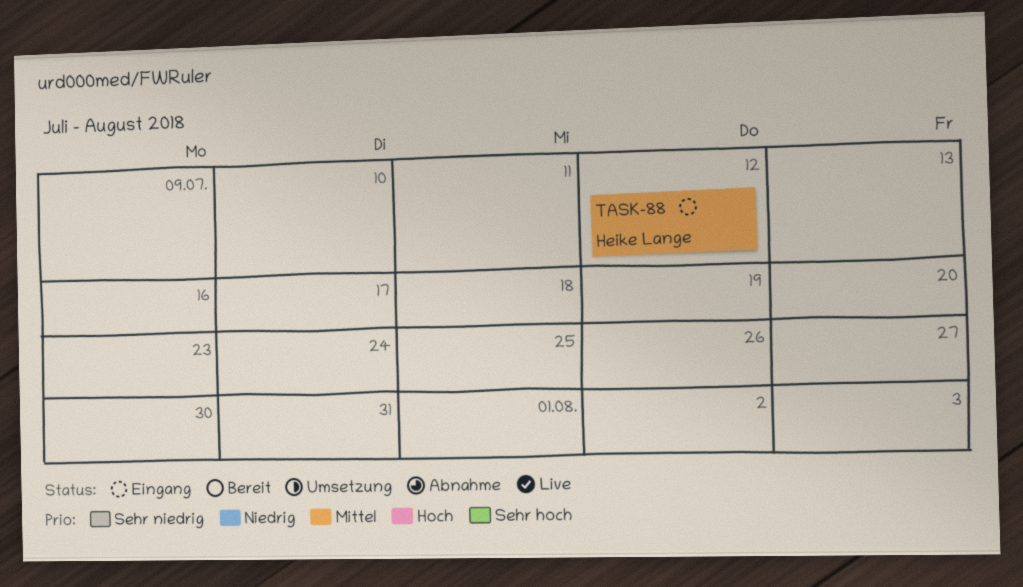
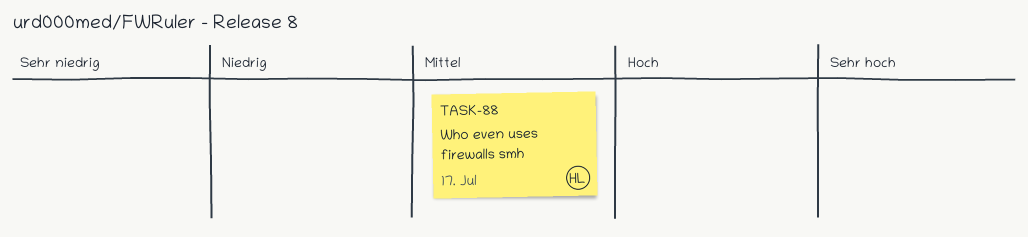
TASK-88, due: Jul 12 -> Jul 17

